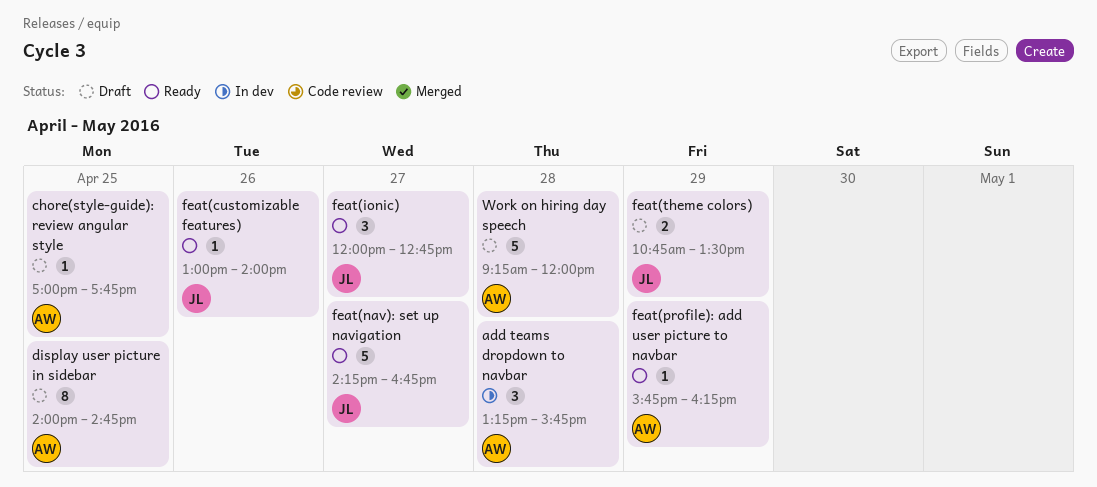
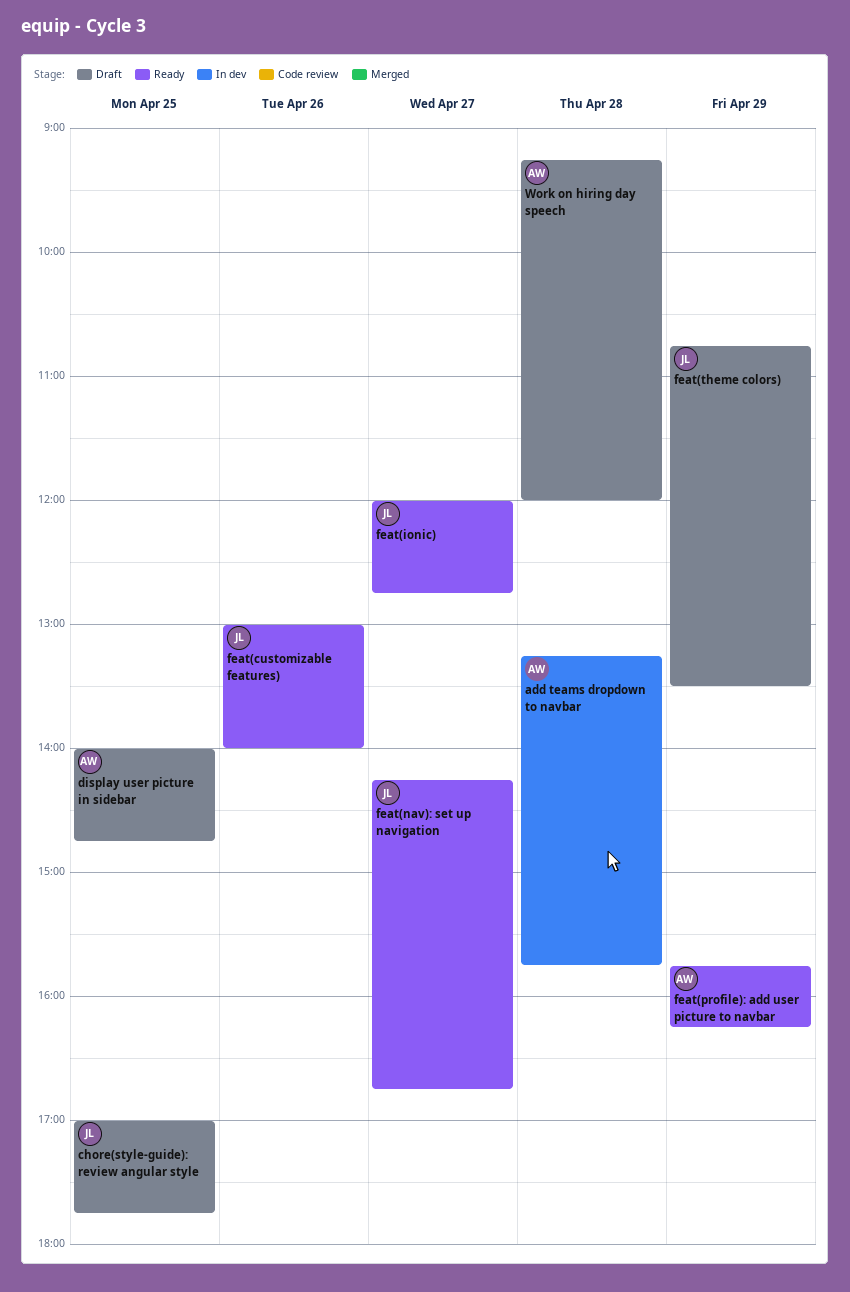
chore(style-guide): review angular style, owner: AW -> JL

